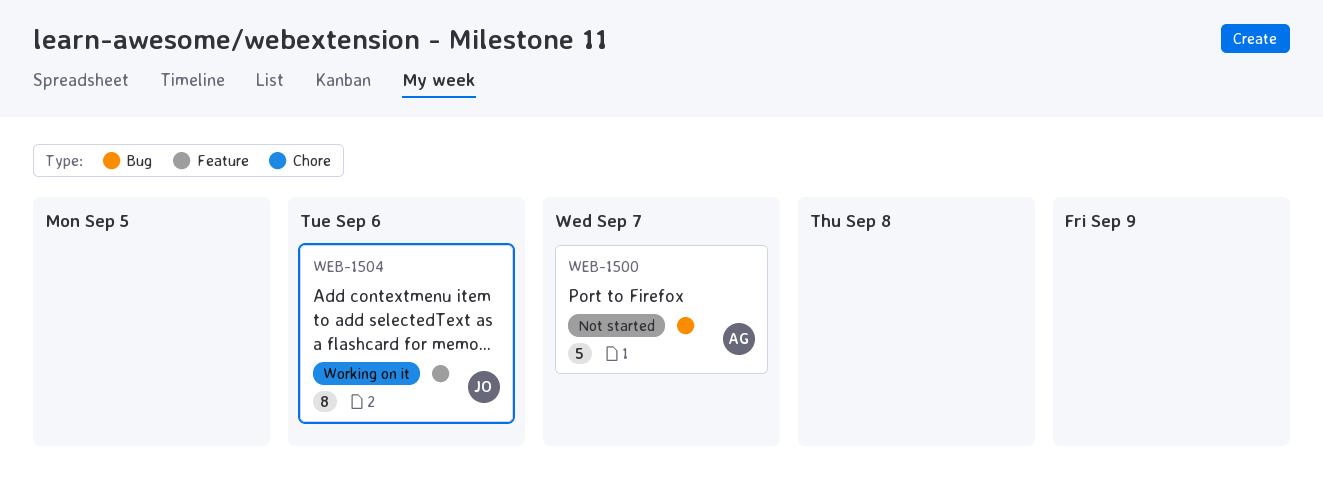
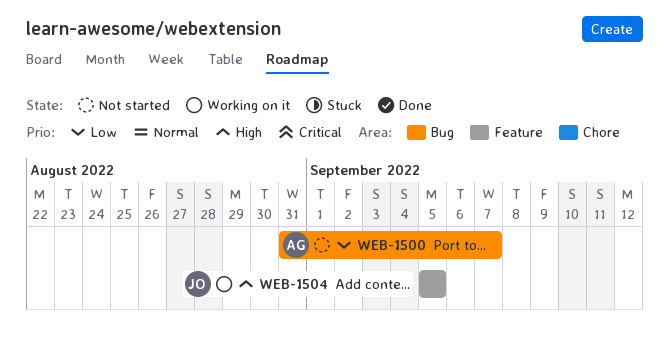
WEB-1504, due: Sep 6 -> Sep 5

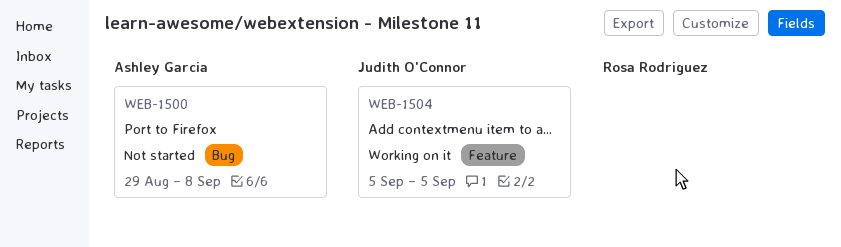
WEB-1500, start: Aug 31 -> Aug 29
WEB-1500, due: Sep 7 -> Sep 8

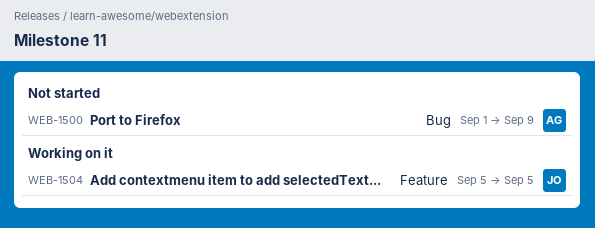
WEB-1500, start: Aug 29 -> Sep 1
WEB-1500, due: Sep 8 -> Sep 9

